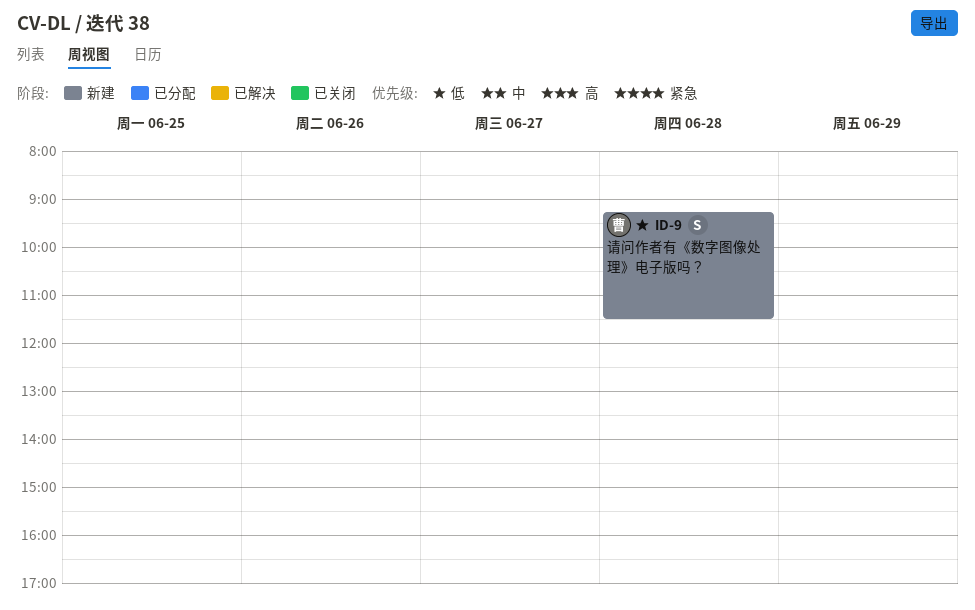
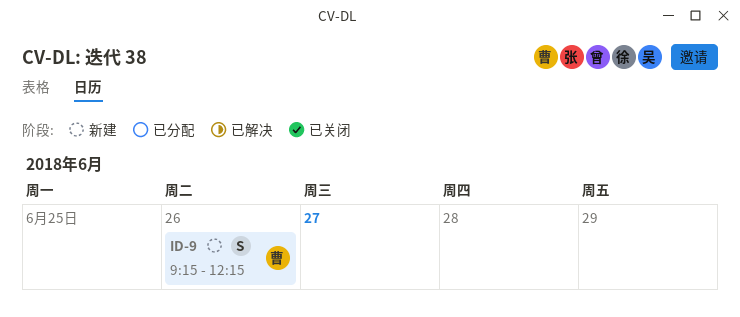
ID-9, day: Jun 28 -> Jun 26
ID-9, ends: 11:30 -> 12:15

